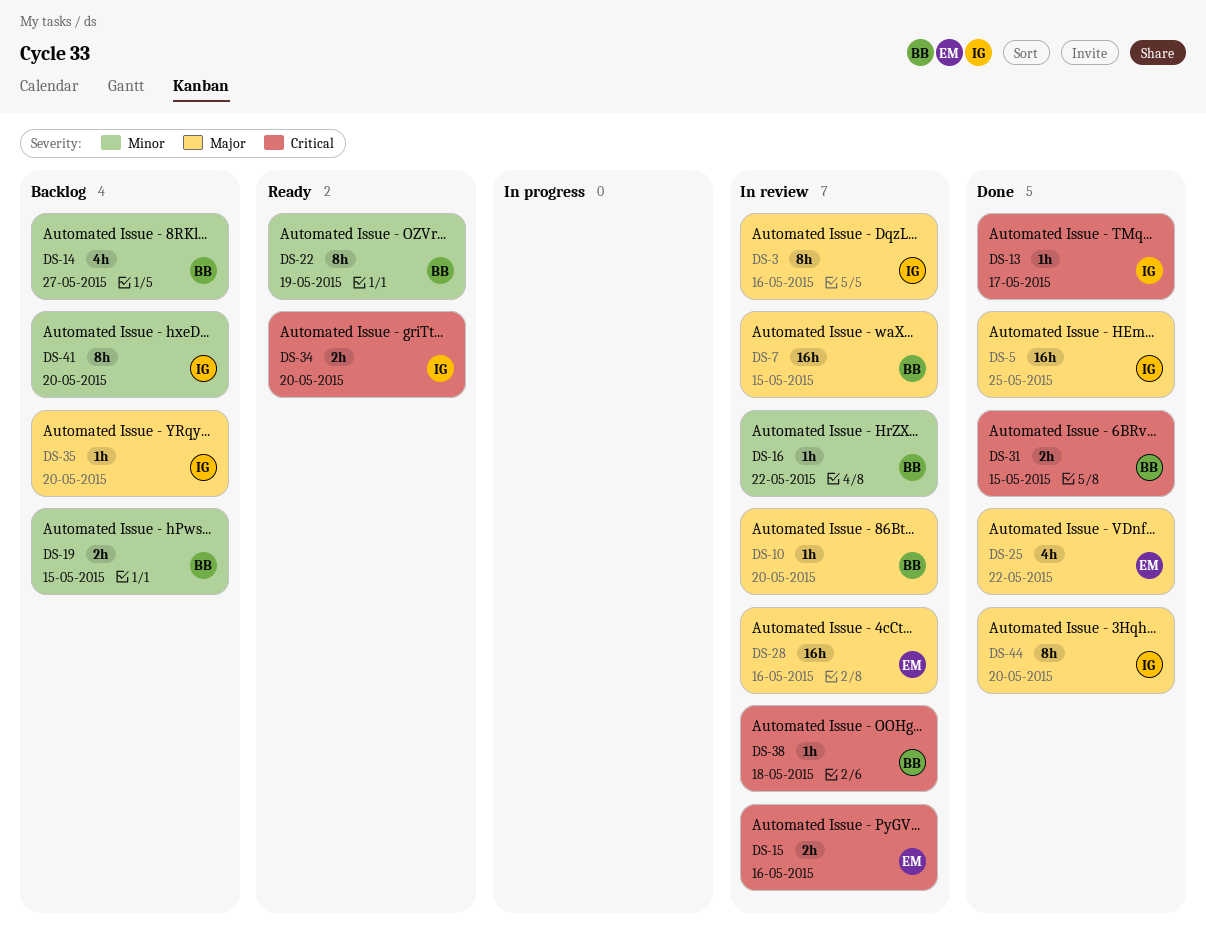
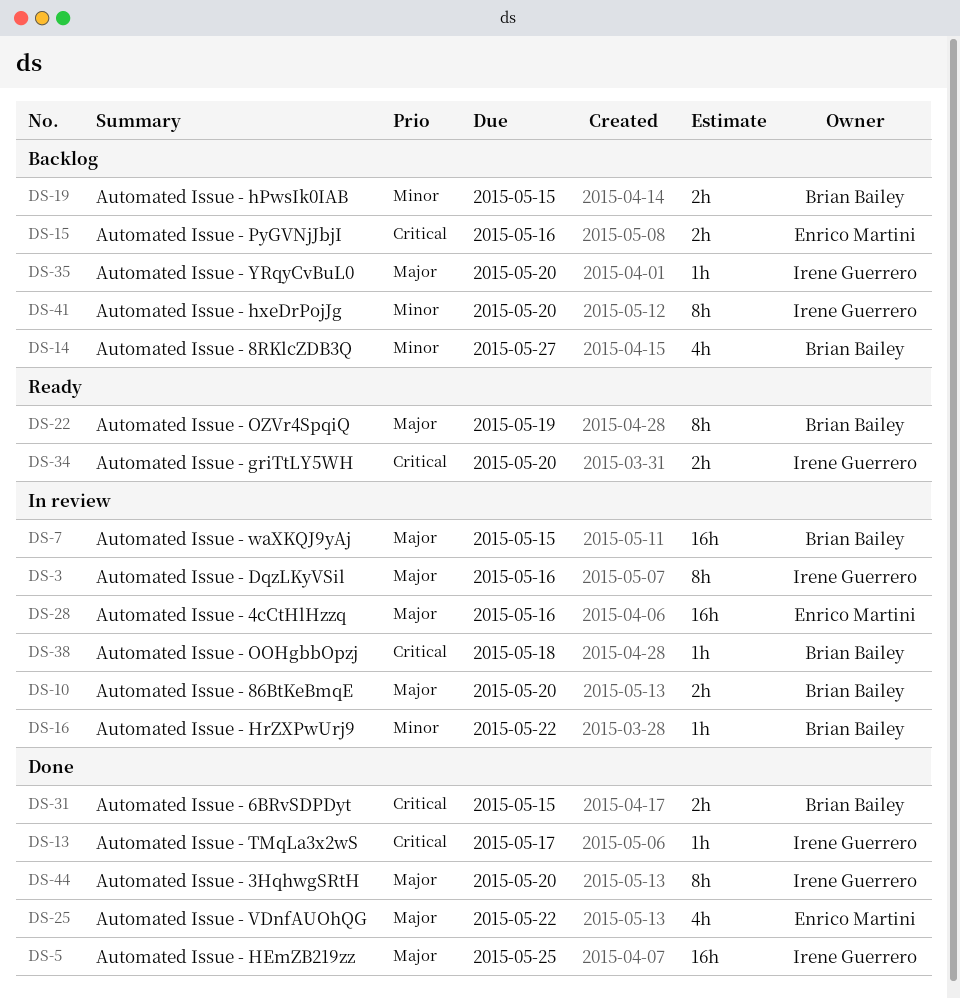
DS-10, estimate: 1h -> 2h
DS-15, status: In review -> Backlog
DS-22, priority: Minor -> Major

